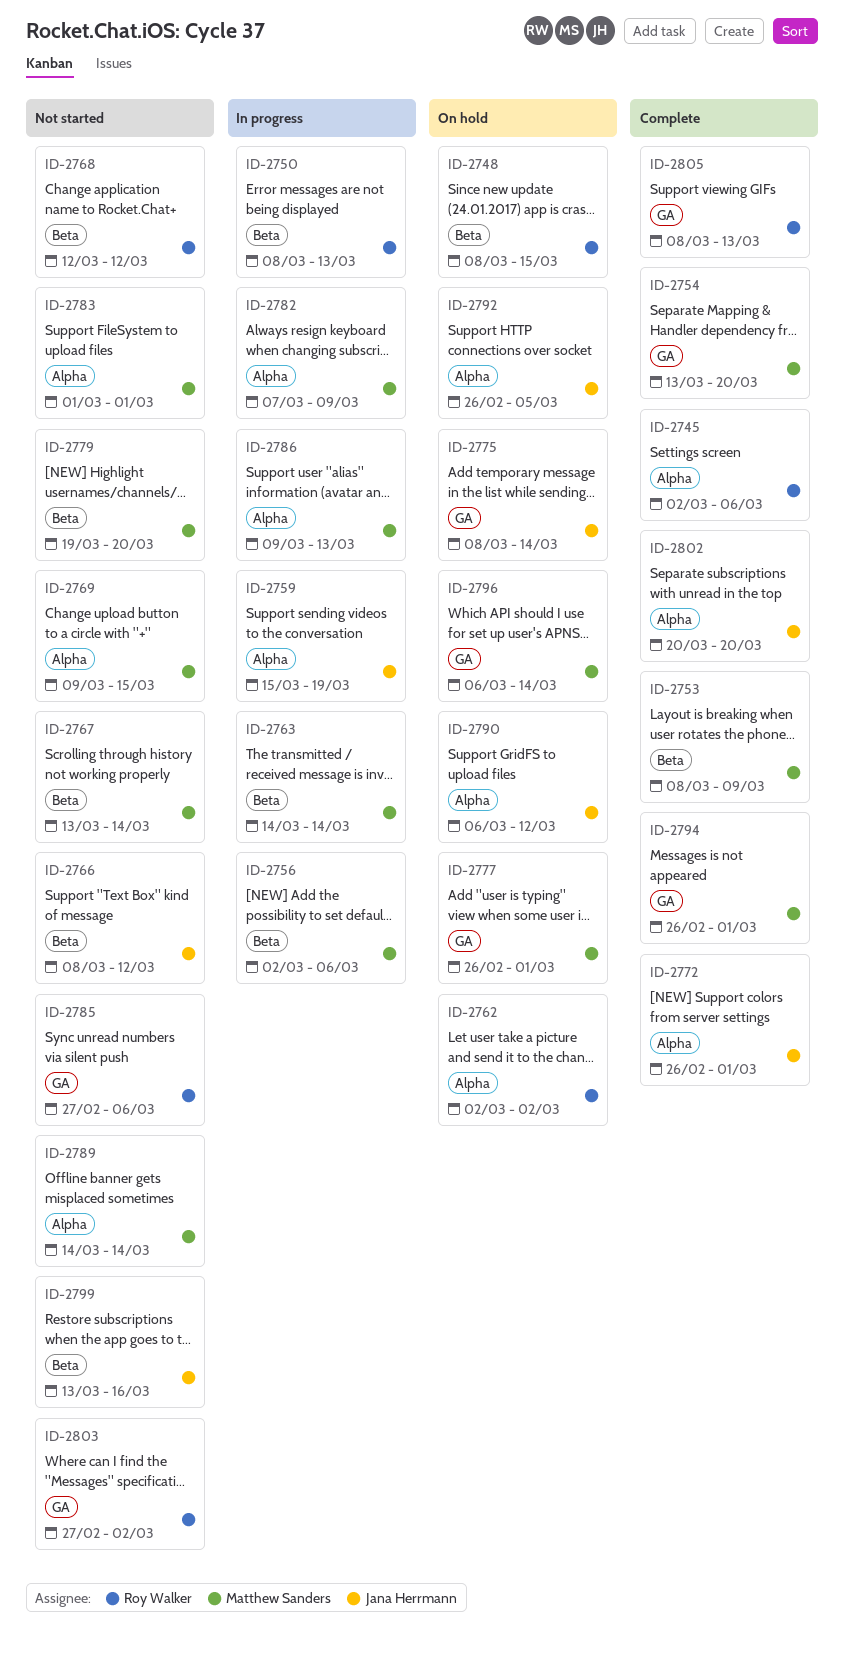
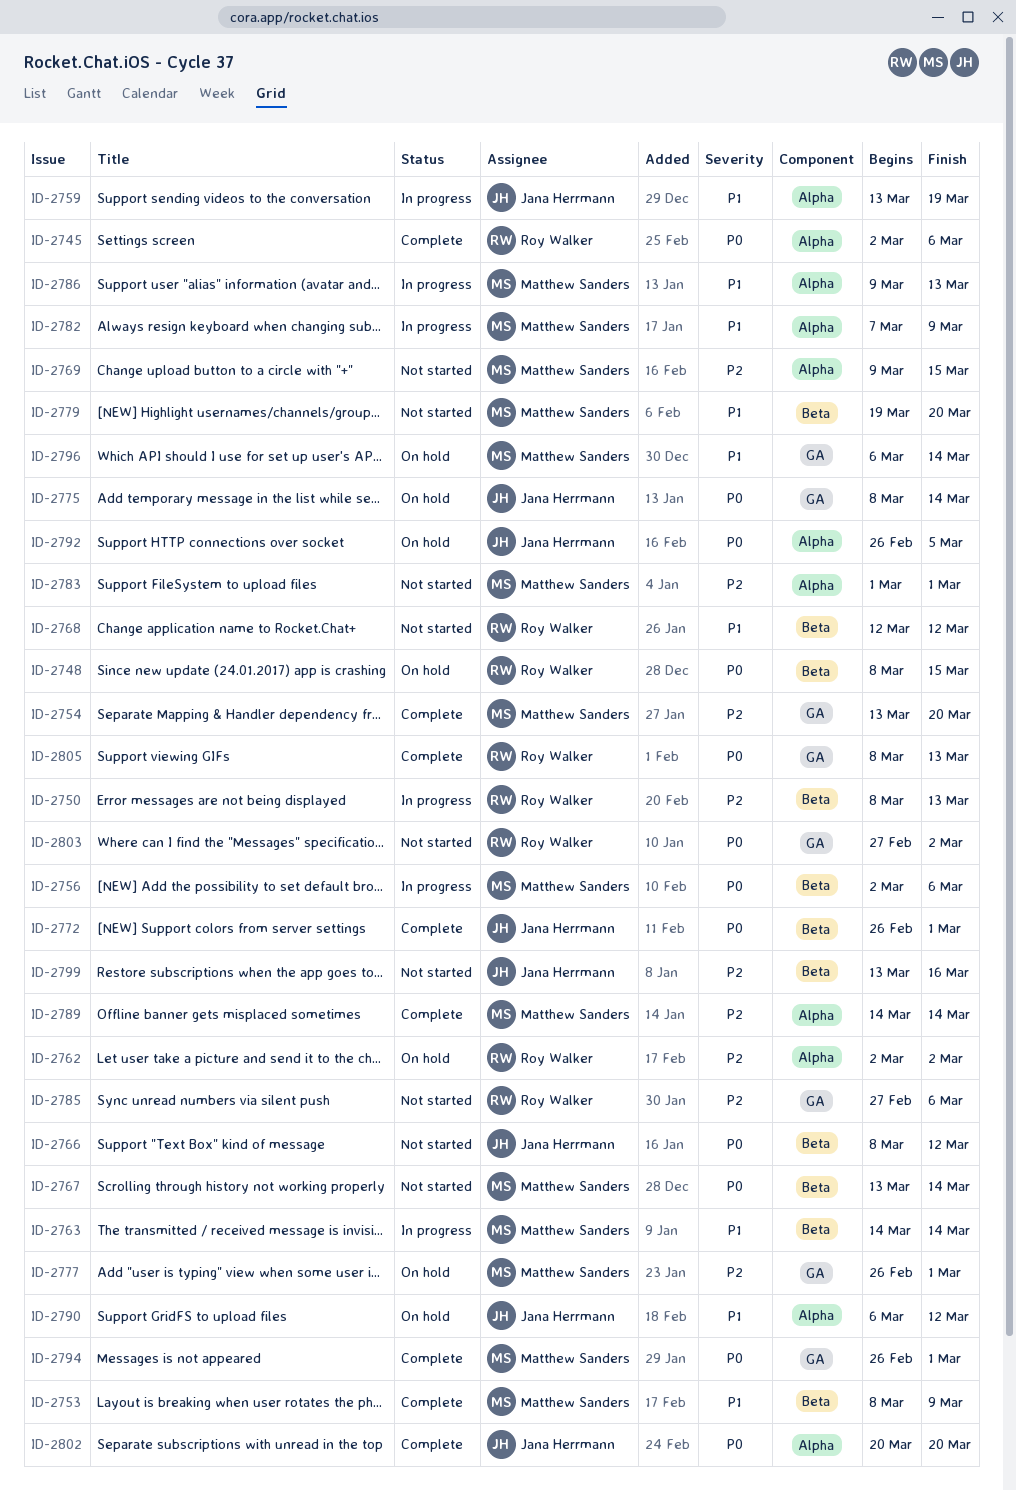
ID-2759, start: Mar 15 -> Mar 13
ID-2772, label: Alpha -> Beta
ID-2789, status: Not started -> Complete

